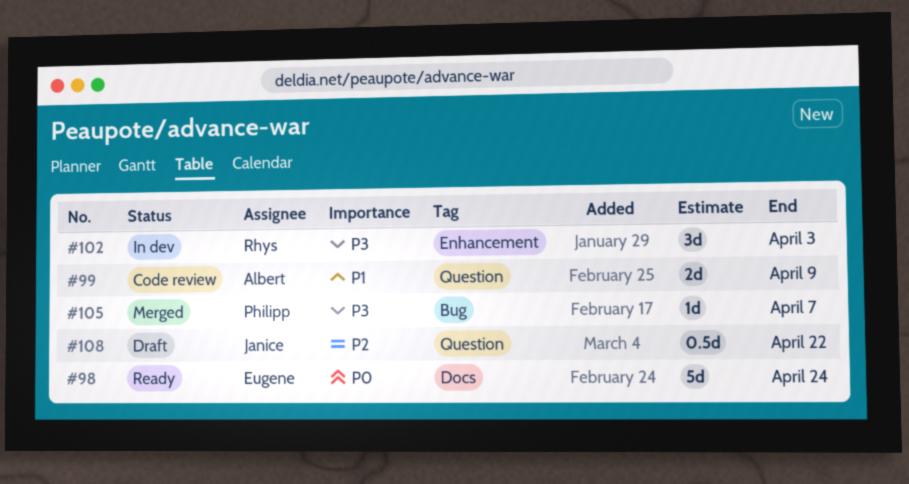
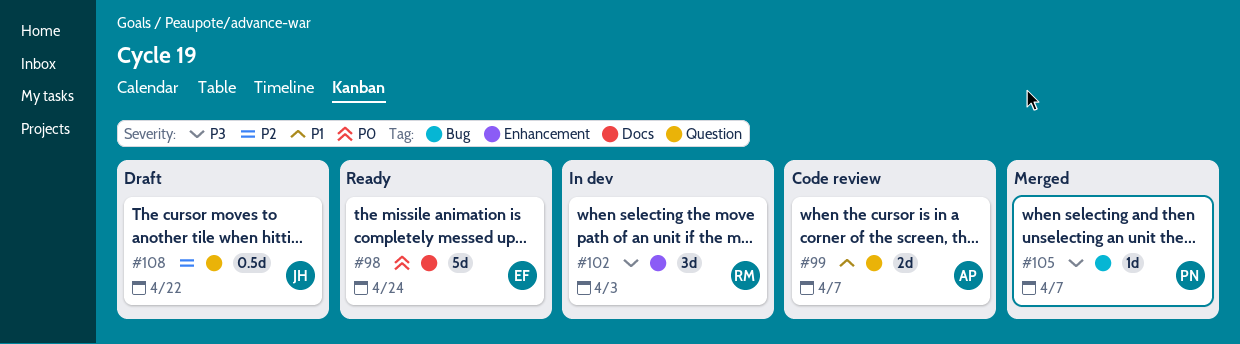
#99, due: Apr 9 -> Apr 7

